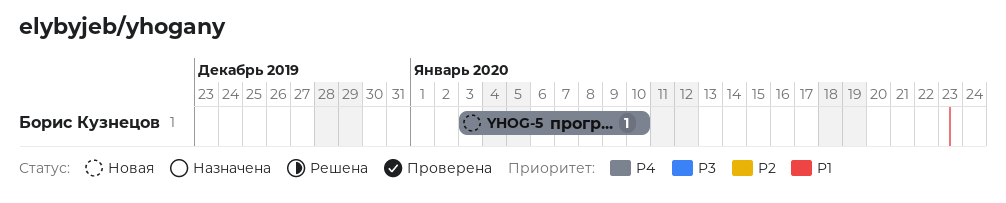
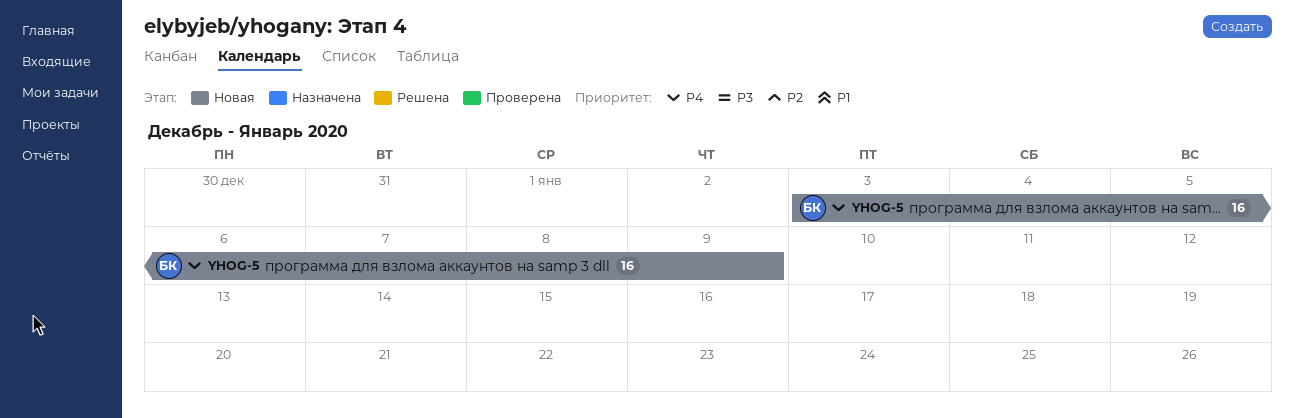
YHOG-5, estimate: 1 -> 16
YHOG-5, due: Jan 10 -> Jan 9

